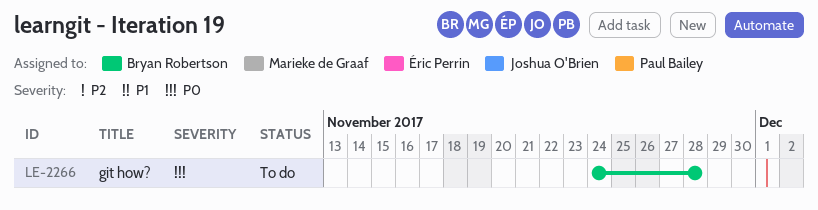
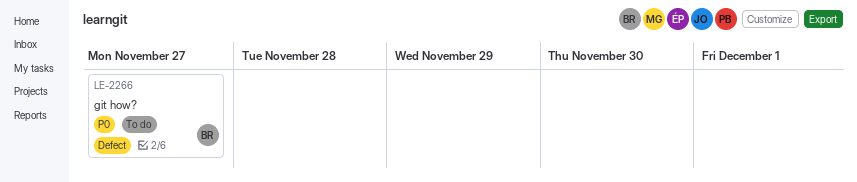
LE-2266, due: Nov 28 -> Nov 27

